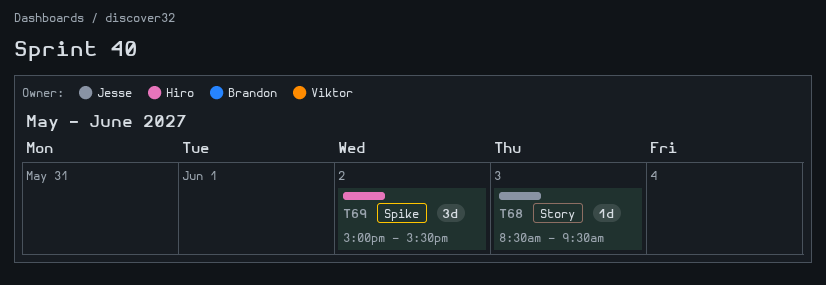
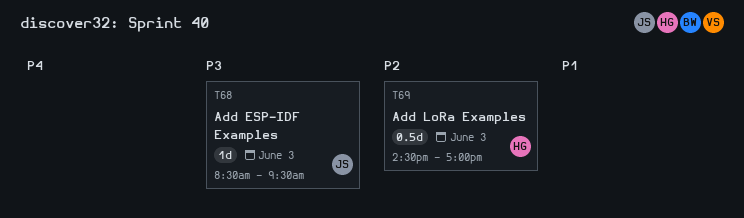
T69, estimate: 3d -> 0.5d
T69, day: Jun 2 -> Jun 3
T69, begins: 15:00 -> 14:30
T69, ends: 15:30 -> 17:00

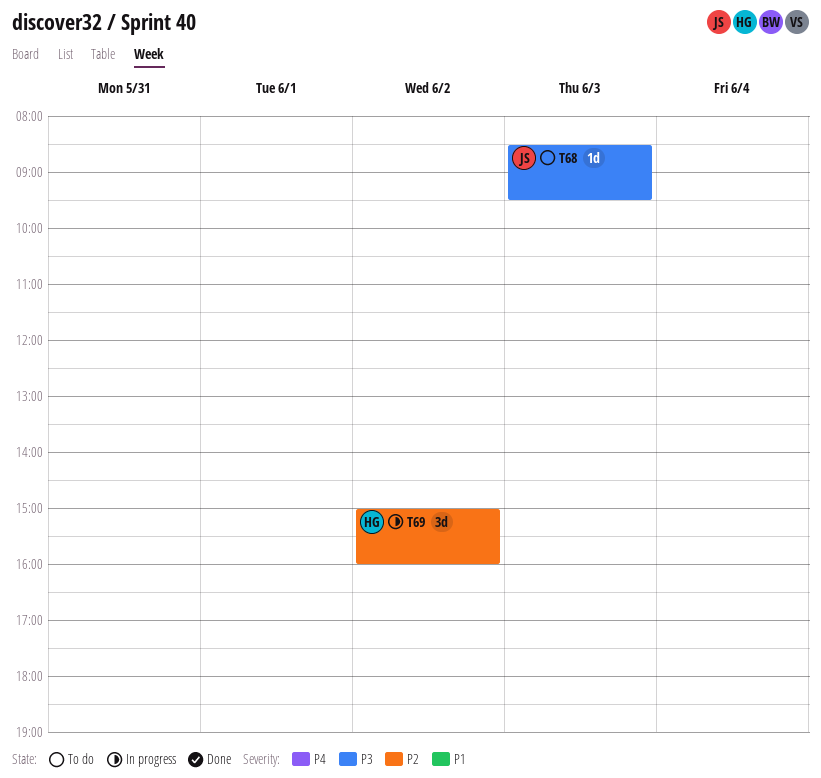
T69, estimate: 0.5d -> 3d
T69, day: Jun 3 -> Jun 2
T69, begins: 14:30 -> 15:00
T69, ends: 17:00 -> 16:00

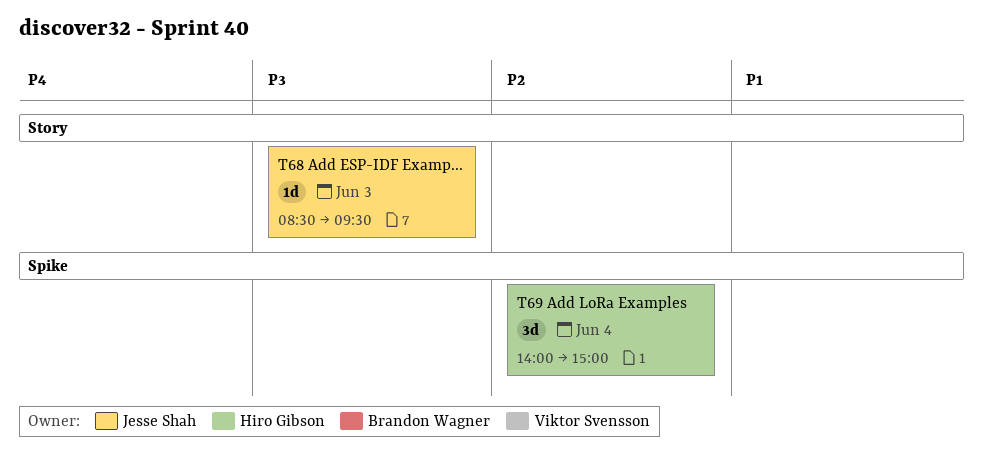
T69, day: Jun 2 -> Jun 4
T69, begins: 15:00 -> 14:00
T69, ends: 16:00 -> 15:00

